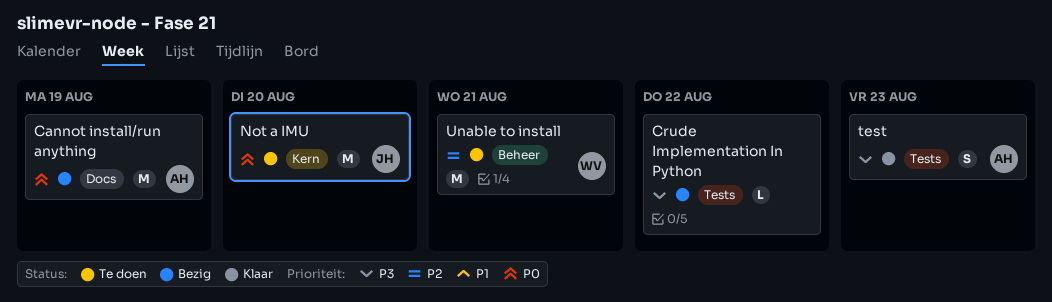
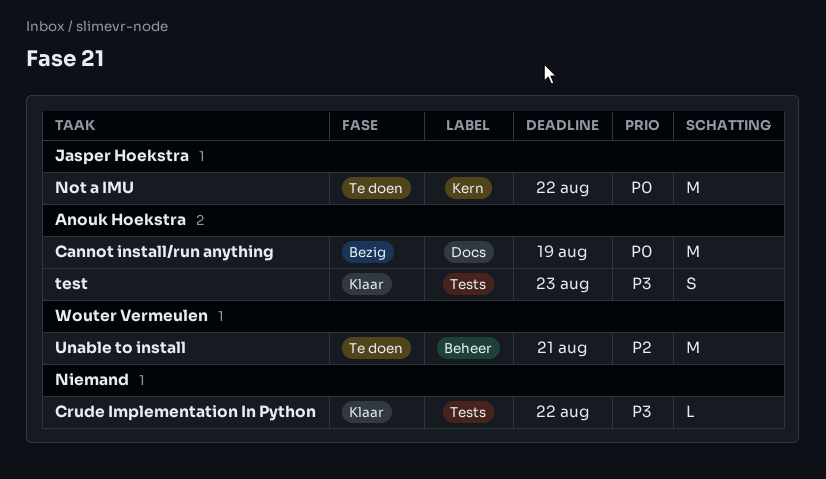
Crude Implementation In Python, status: Bezig -> Klaar
Not a IMU, due: Aug 20 -> Aug 22

